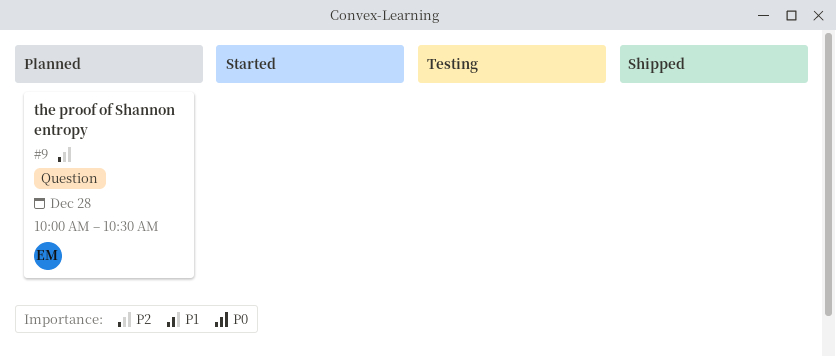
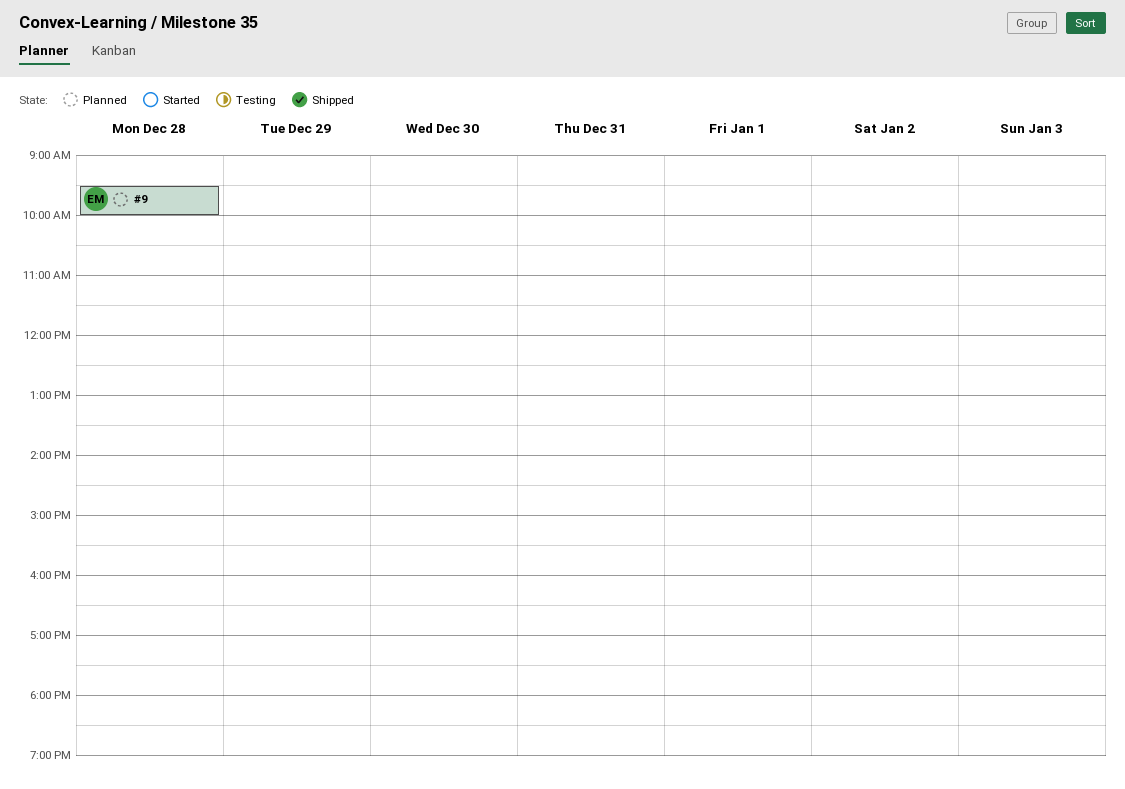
#9, begins: 10:00 -> 09:30
#9, ends: 10:30 -> 10:00

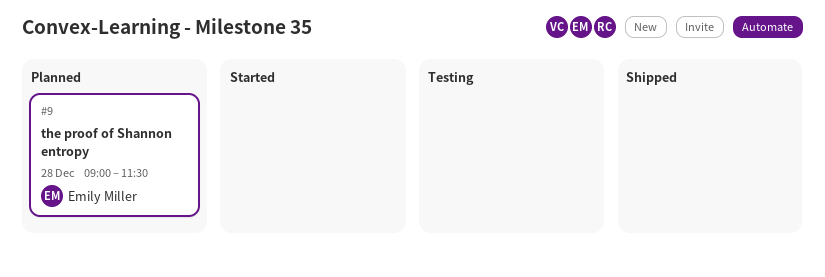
#9, begins: 09:30 -> 09:00
#9, ends: 10:00 -> 11:30

